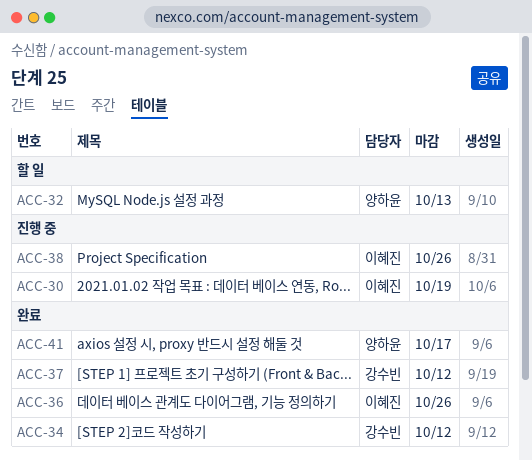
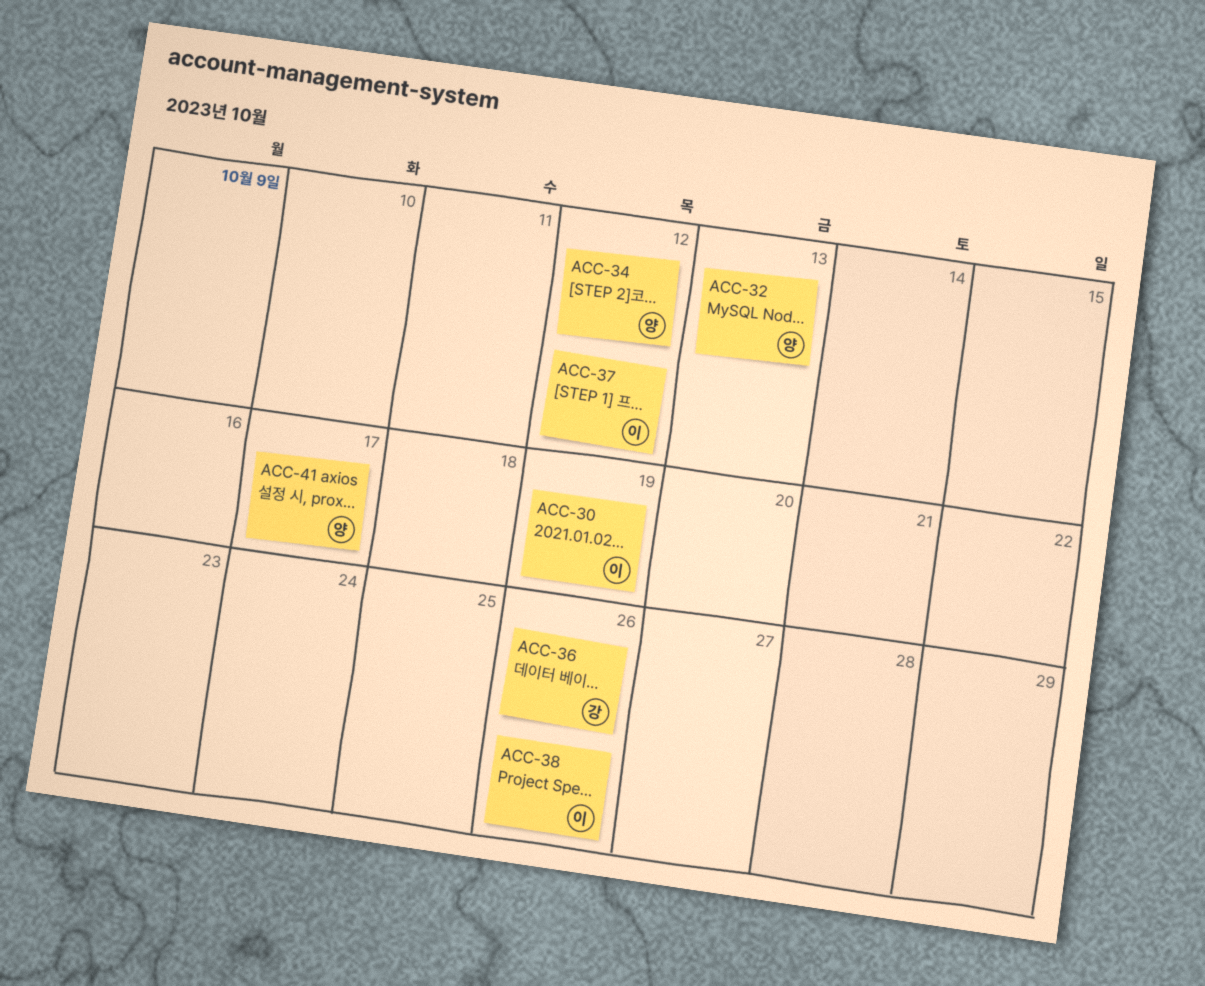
ACC-34, owner: 강수빈 -> 양하윤
ACC-36, owner: 이혜진 -> 강수빈
ACC-37, owner: 강수빈 -> 이혜진

